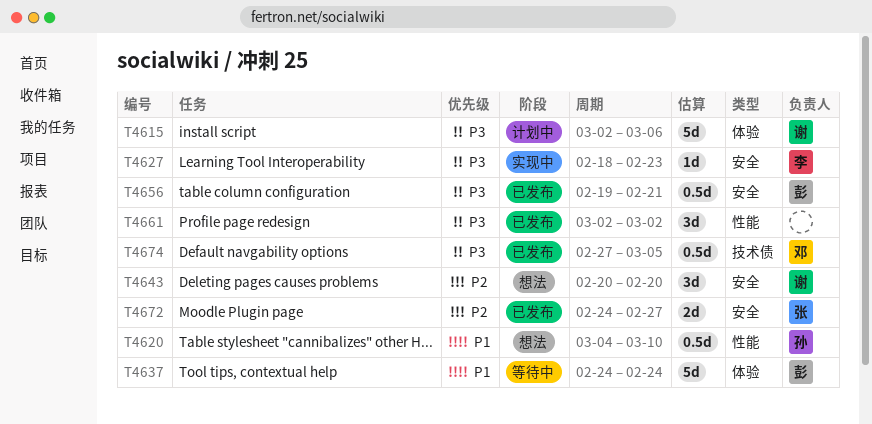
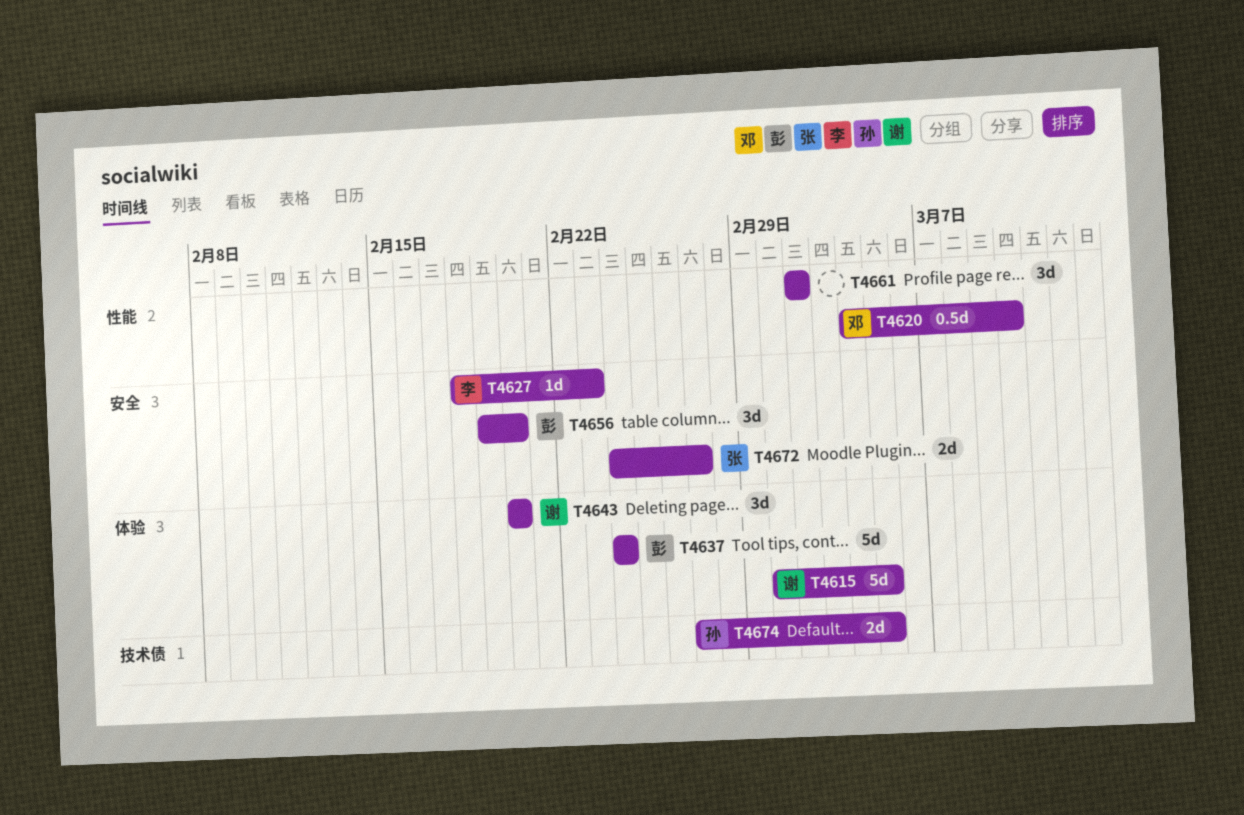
T4615, start: Mar 2 -> Mar 1
T4615, due: Mar 6 -> Mar 5
T4620, owner: 孙 -> 邓
T4643, label: 安全 -> 体验
T4656, estimate: 0.5d -> 3d
T4656, due: Feb 21 -> Feb 20
T4674, owner: 邓 -> 孙
T4674, estimate: 0.5d -> 2d

